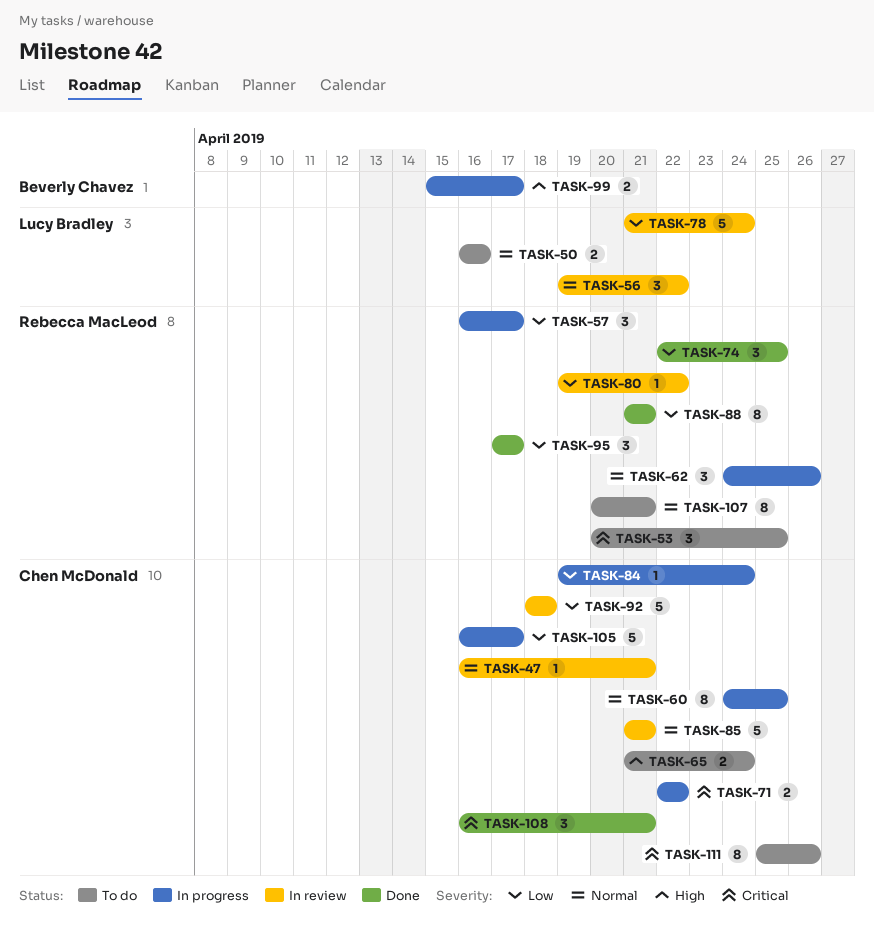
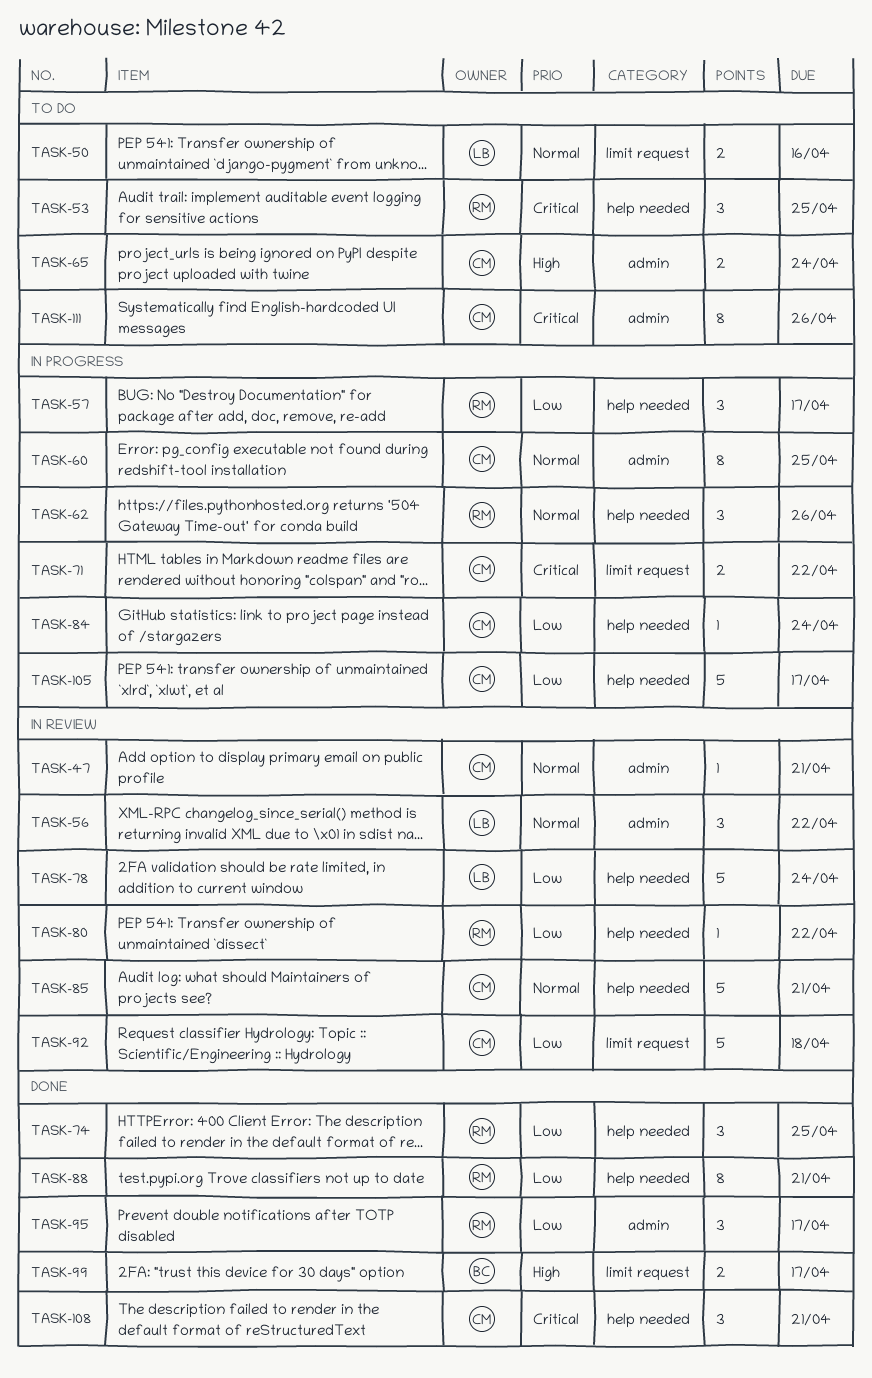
TASK-99, status: In progress -> Done
TASK-107: present -> none

